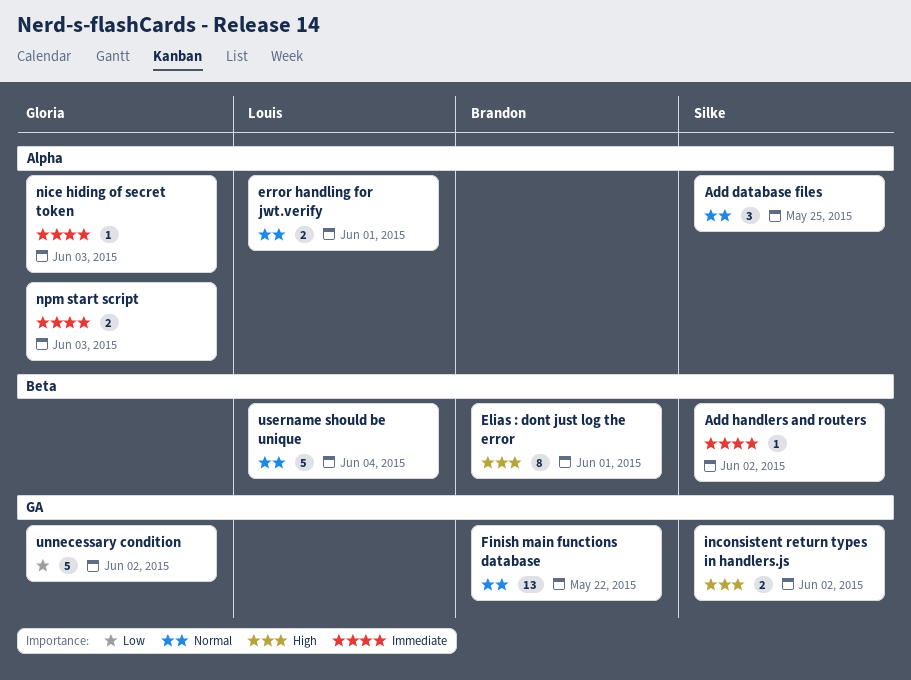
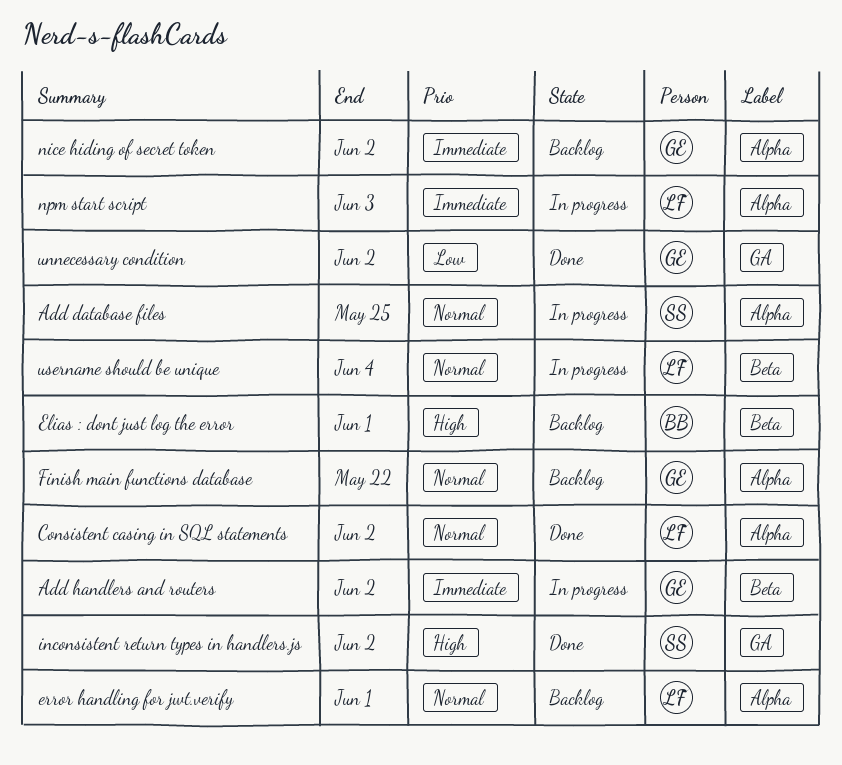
Add handlers and routers, owner: Silke -> Gloria
Consistent casing in SQL statements: none -> present
Finish main functions database, owner: Brandon -> Gloria
Finish main functions database, label: GA -> Alpha
nice hiding of secret token, due: Jun 3 -> Jun 2
npm start script, owner: Gloria -> Louis

